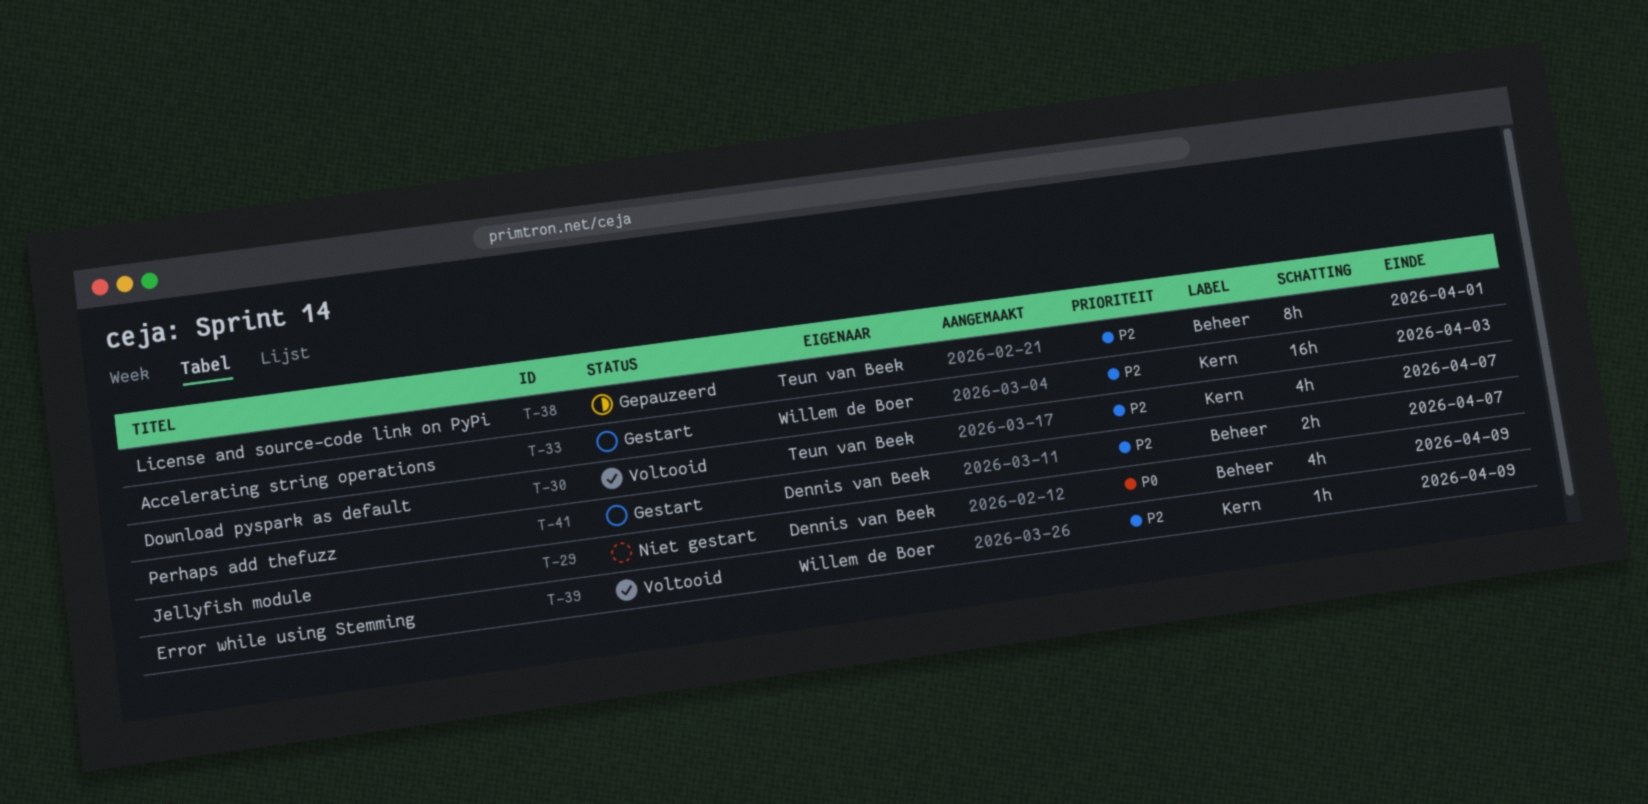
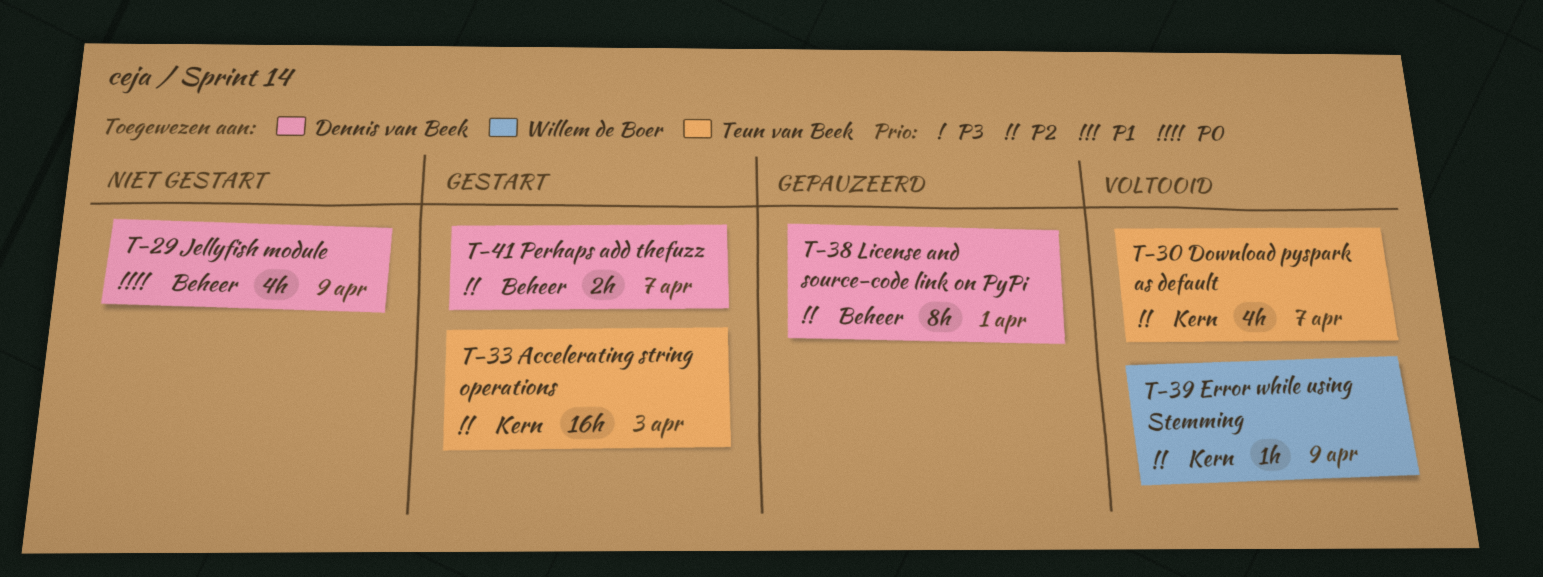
T-33, owner: Willem de Boer -> Teun van Beek
T-38, owner: Teun van Beek -> Dennis van Beek

